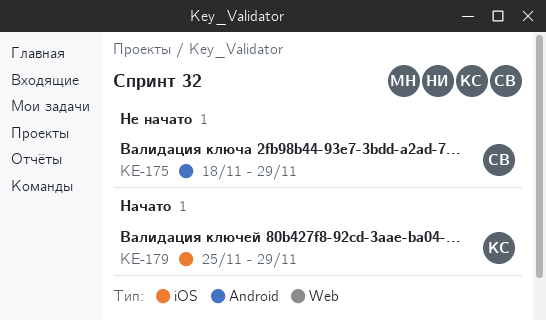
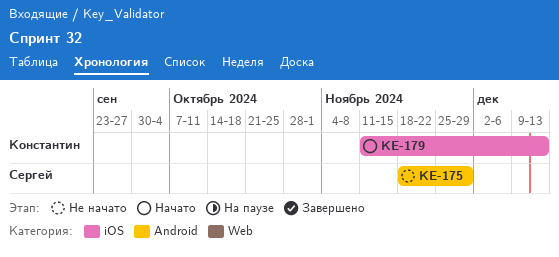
KE-179, start: Nov 25 -> Nov 11
KE-179, due: Nov 29 -> Dec 13

